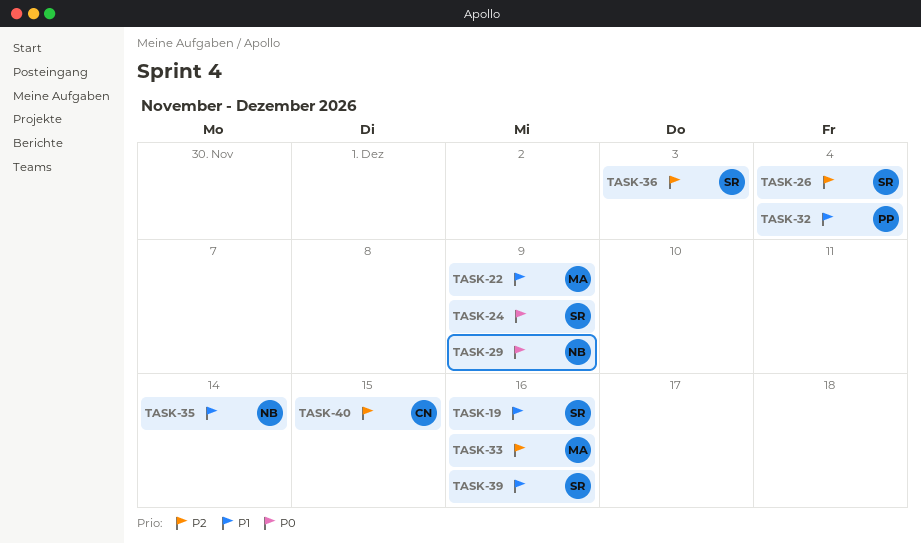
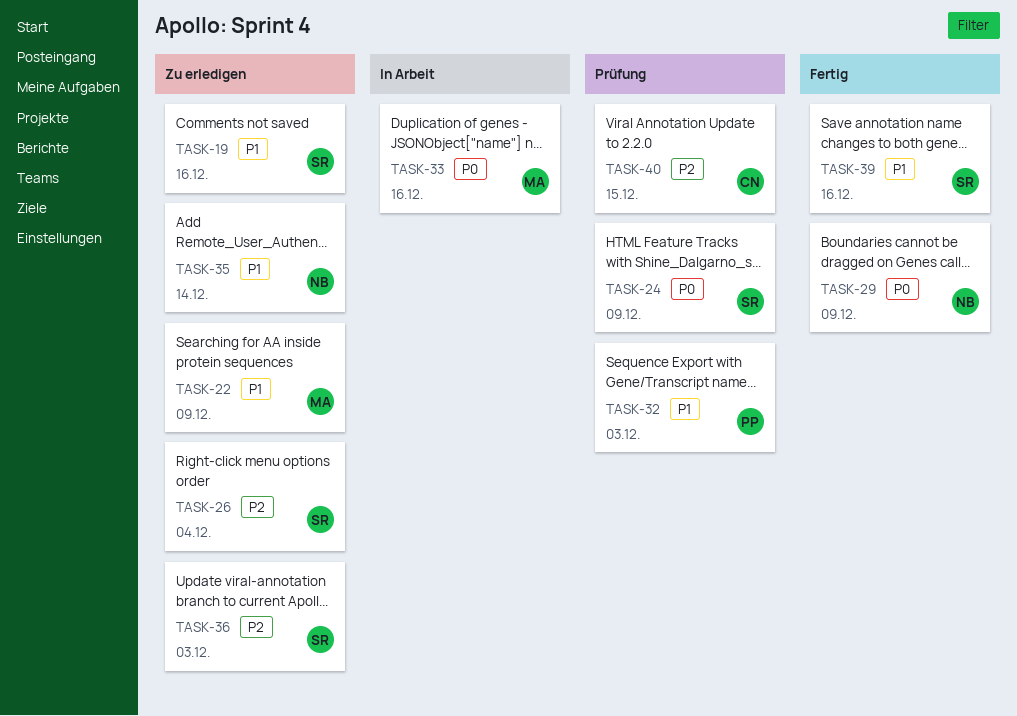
TASK-32, due: Dec 4 -> Dec 3
TASK-33, priority: P2 -> P0

